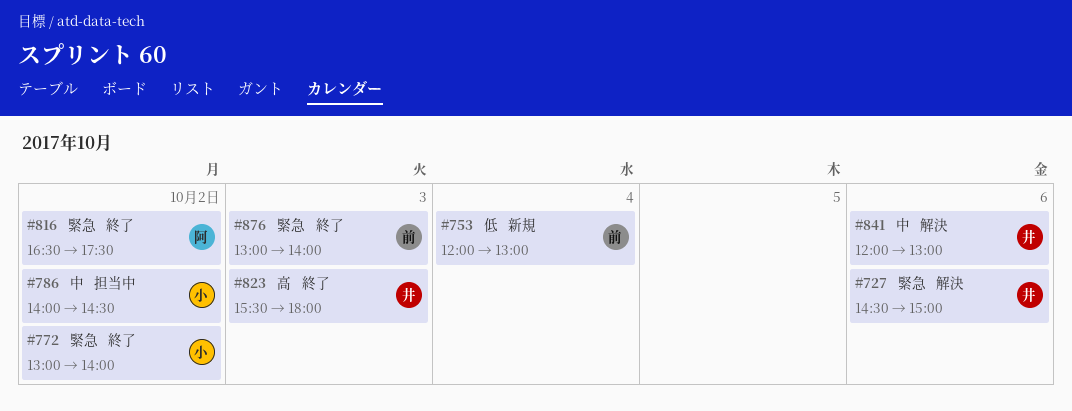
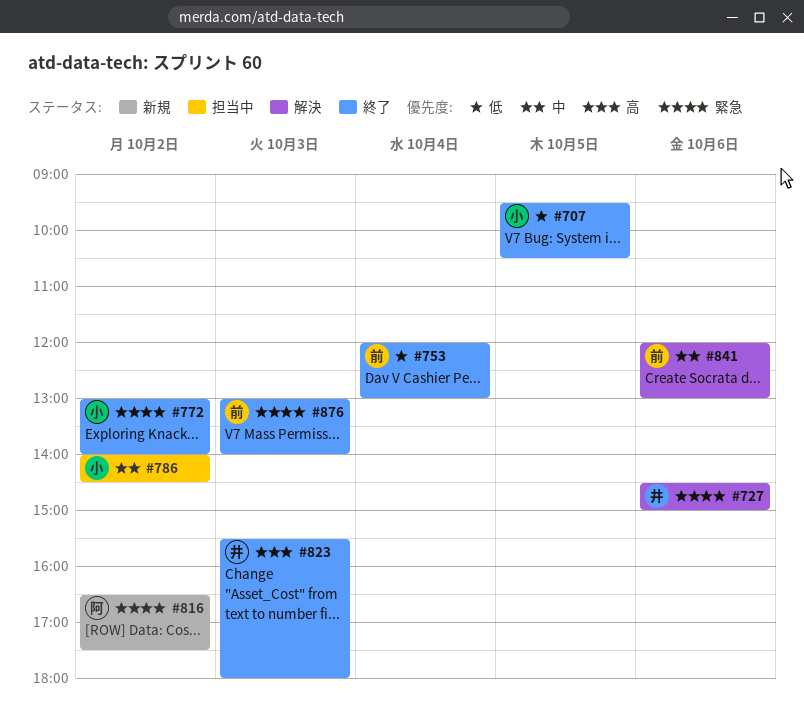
#707: none -> present
#753, status: 新規 -> 終了
#816, status: 終了 -> 新規
#841, owner: 井 -> 前

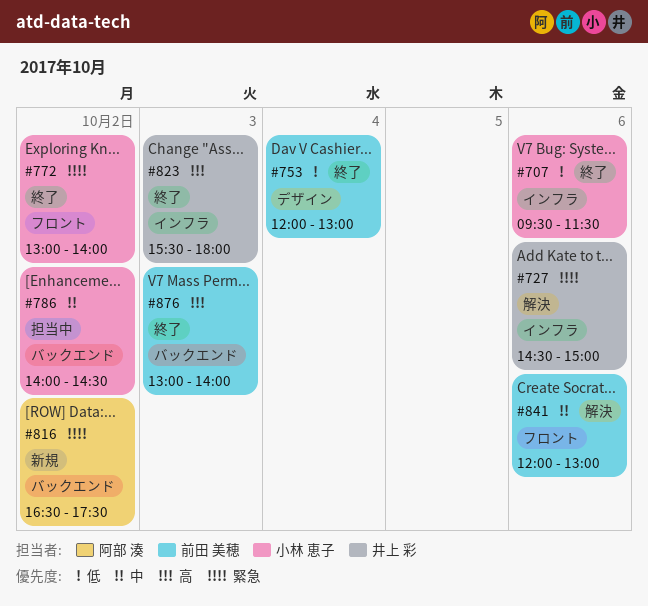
#707, day: Oct 5 -> Oct 6
#707, ends: 10:30 -> 11:30
#876, priority: 緊急 -> 高

